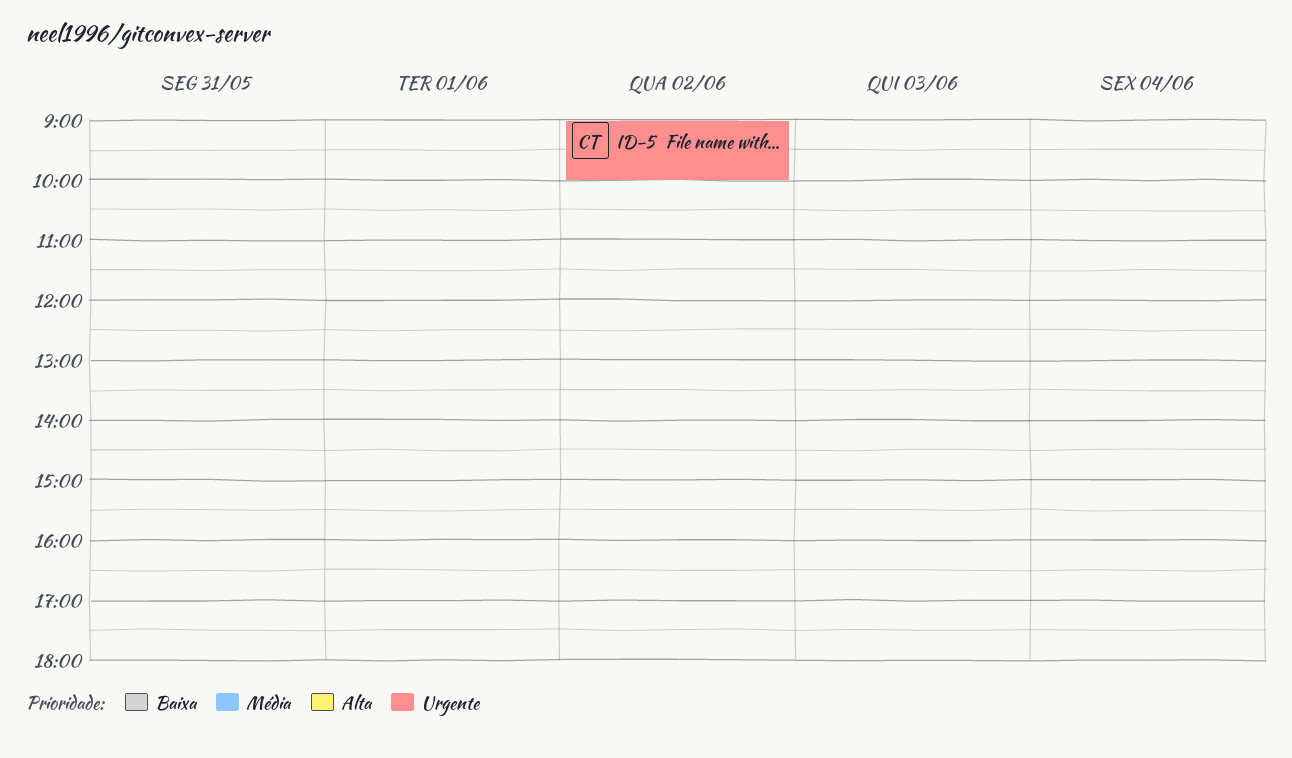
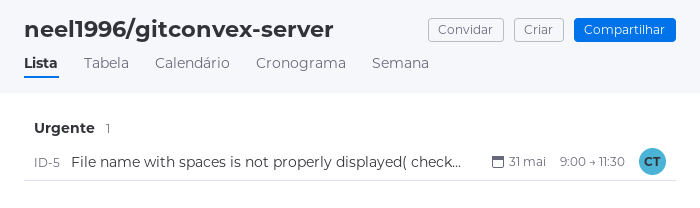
ID-5, day: Jun 2 -> May 31
ID-5, ends: 10:00 -> 11:30

